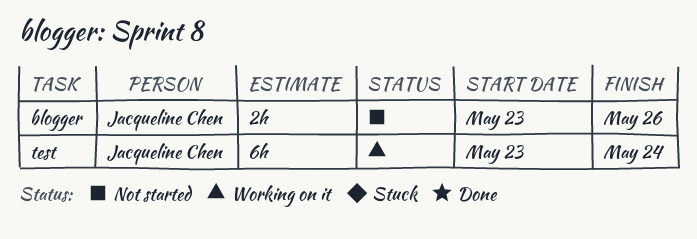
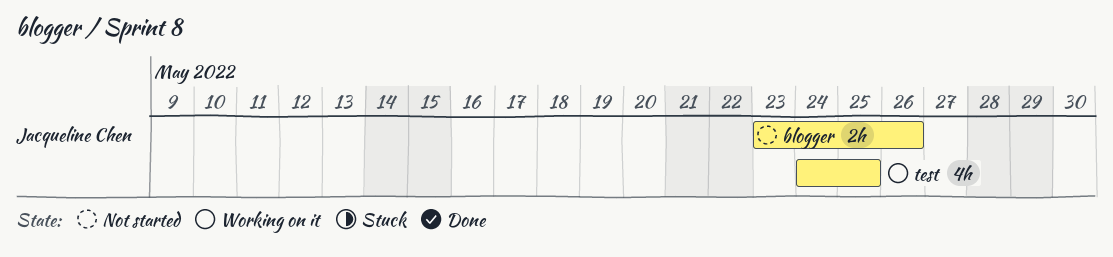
test, estimate: 6h -> 4h
test, start: May 23 -> May 24
test, due: May 24 -> May 25

